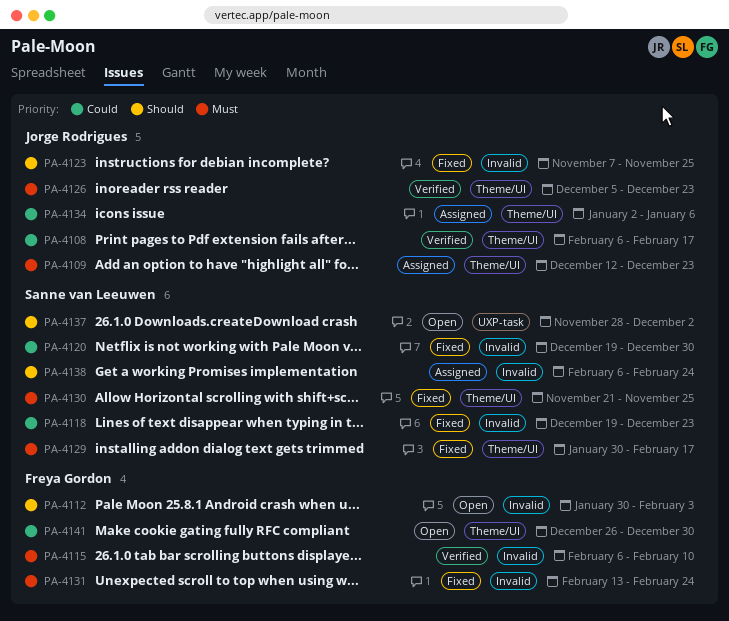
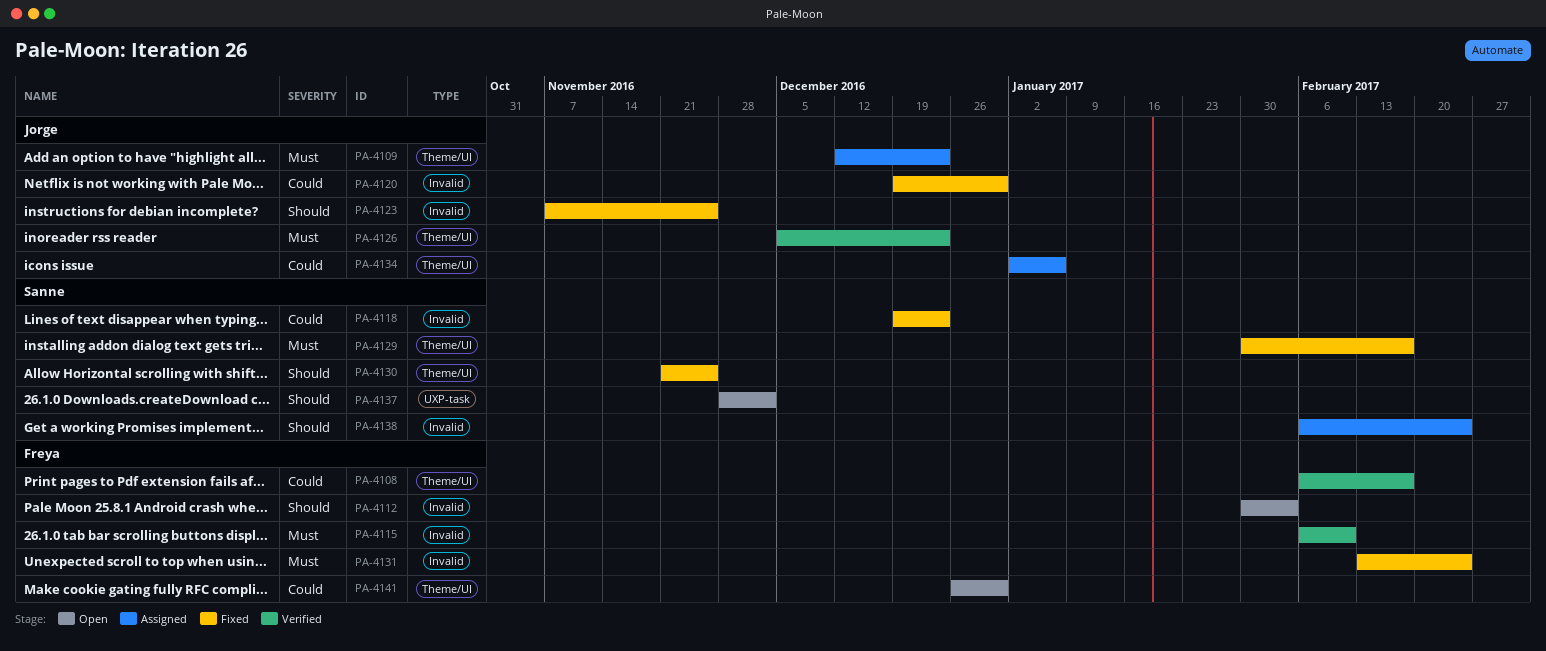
PA-4108, owner: Jorge Rodrigues -> Freya Gordon
PA-4120, owner: Sanne van Leeuwen -> Jorge Rodrigues
PA-4130, priority: Must -> Should

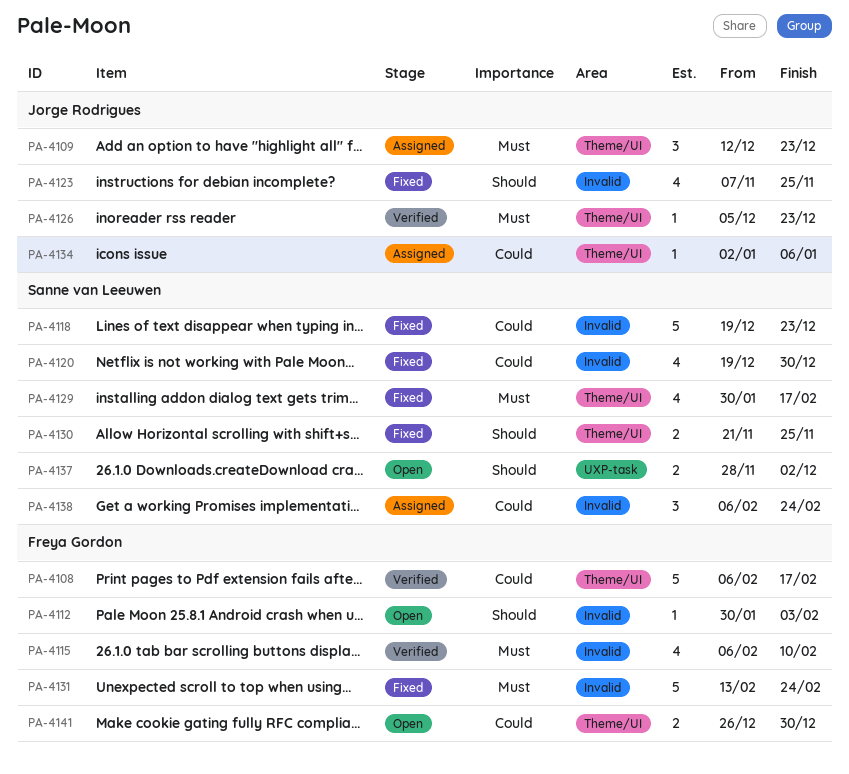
PA-4120, owner: Jorge Rodrigues -> Sanne van Leeuwen
PA-4138, priority: Should -> Could

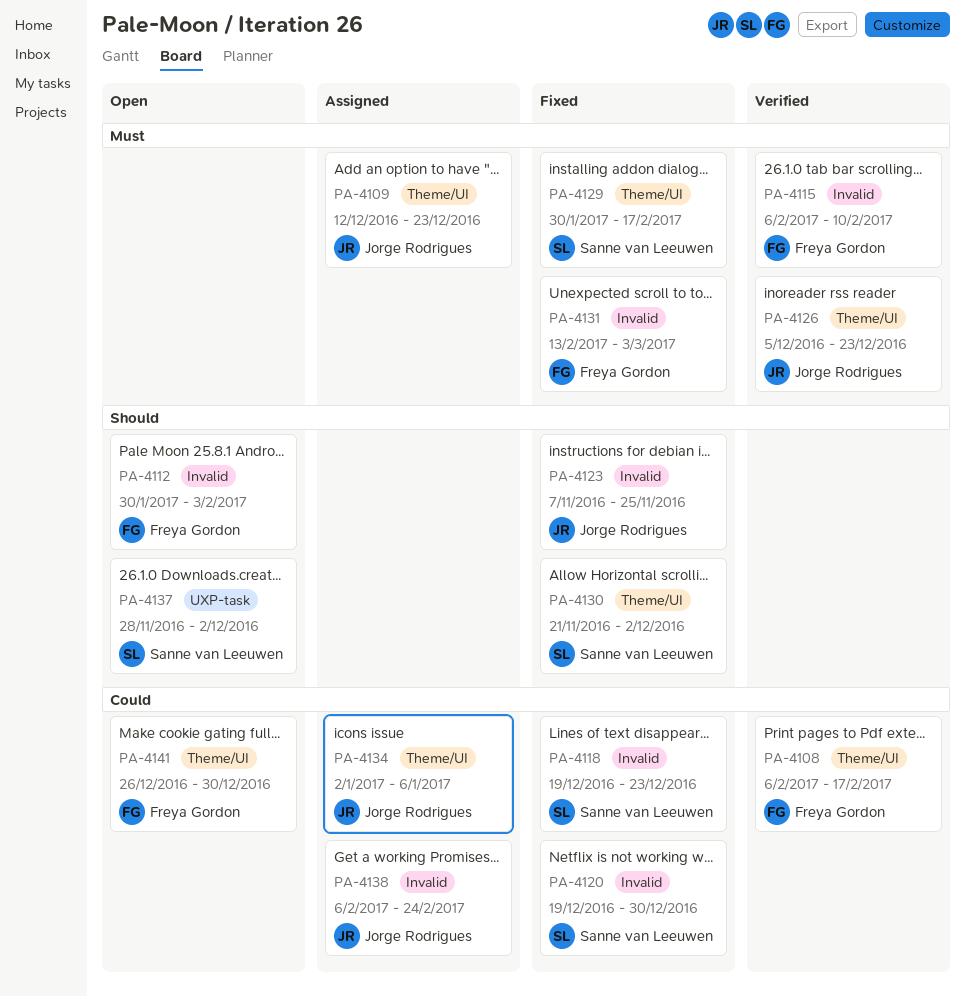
PA-4130, due: Nov 25 -> Dec 2
PA-4131, due: Feb 24 -> Mar 3
PA-4138, owner: Sanne van Leeuwen -> Jorge Rodrigues

